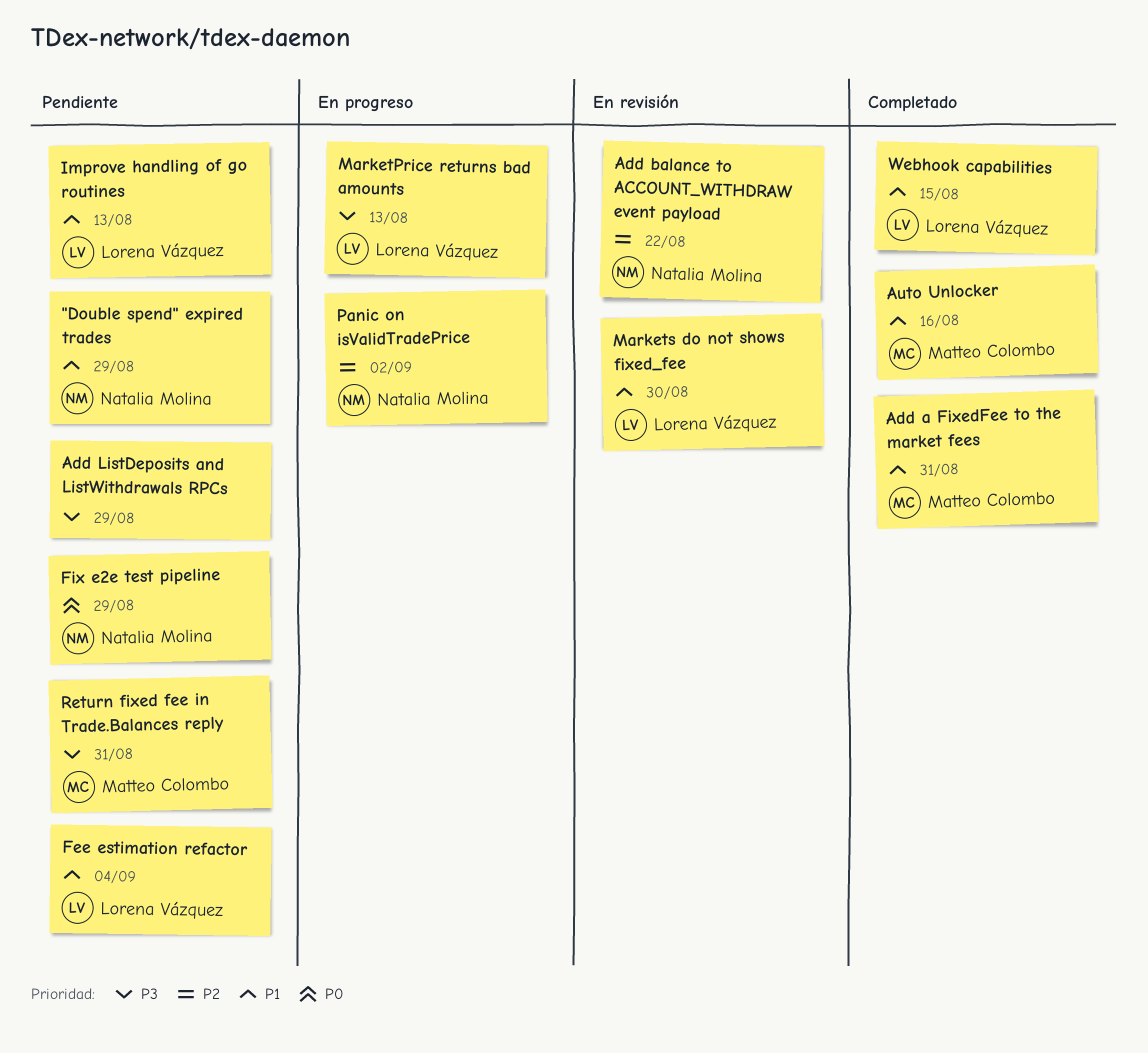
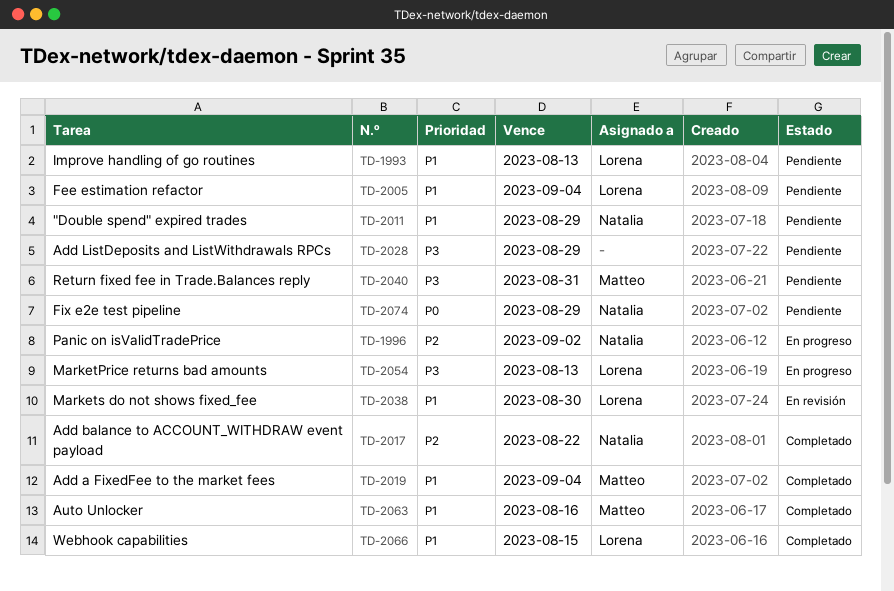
Add a FixedFee to the market fees, due: Aug 31 -> Sep 4
Add balance to ACCOUNT_WITHDRAW event payload, status: En revisión -> Completado

